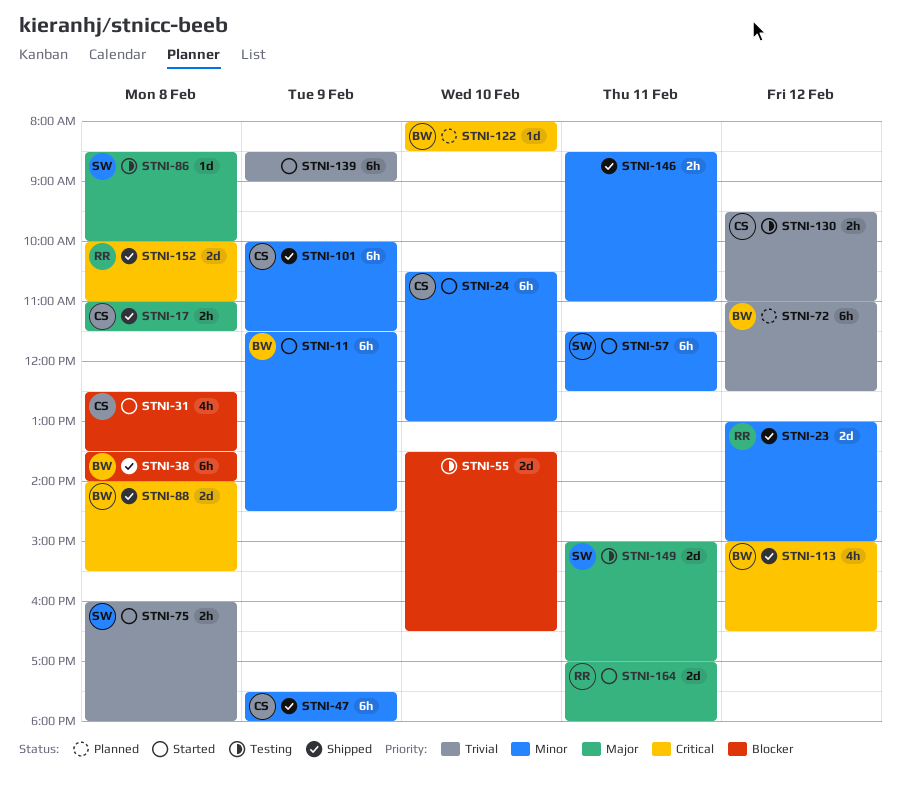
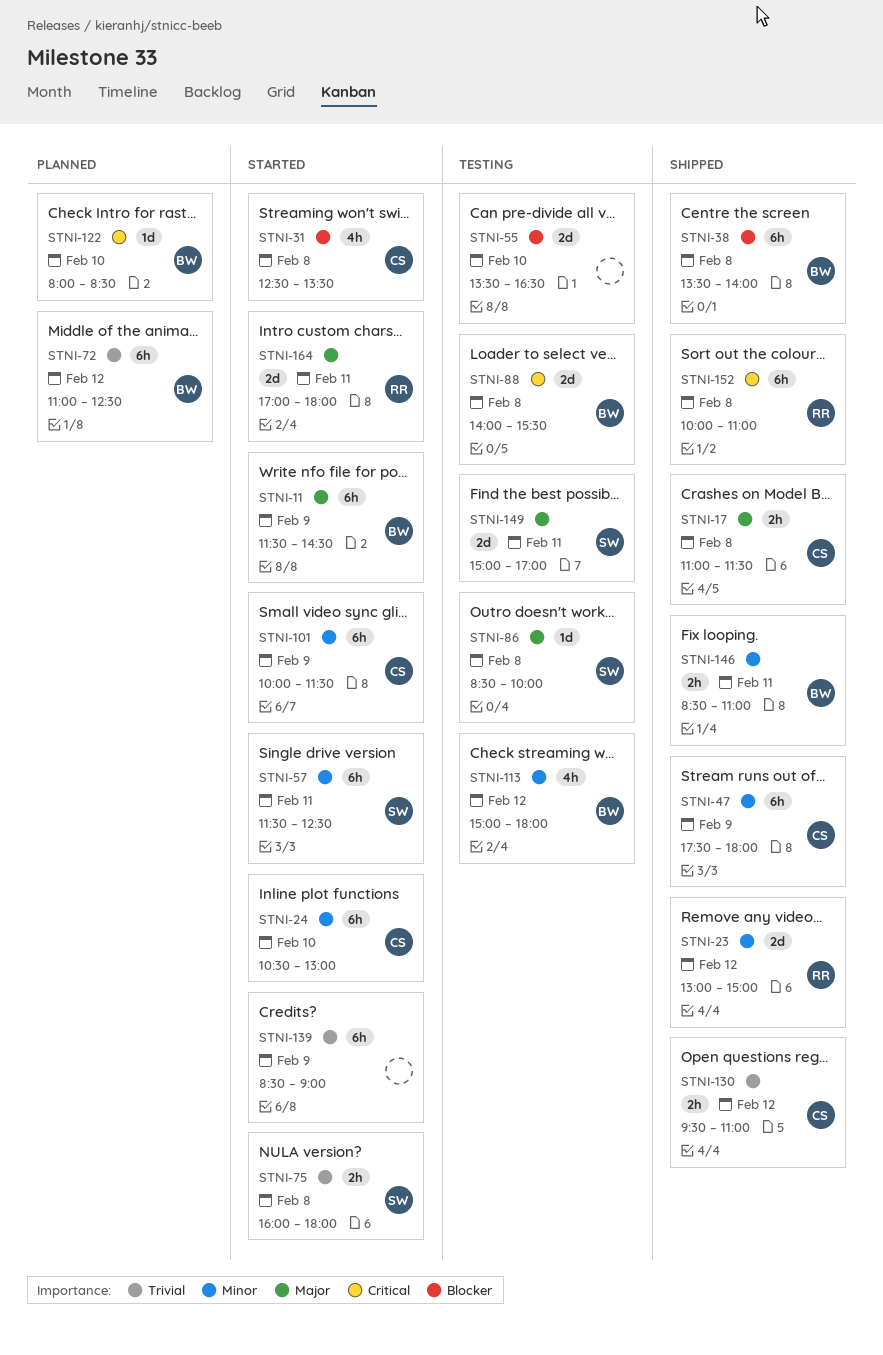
STNI-11, priority: Minor -> Major
STNI-88, status: Shipped -> Testing
STNI-101, status: Shipped -> Started
STNI-113, status: Shipped -> Testing
STNI-113, priority: Critical -> Minor
STNI-113, ends: 16:30 -> 18:00
STNI-130, status: Testing -> Shipped
STNI-146, owner: none -> BW
STNI-152, estimate: 2d -> 6h

